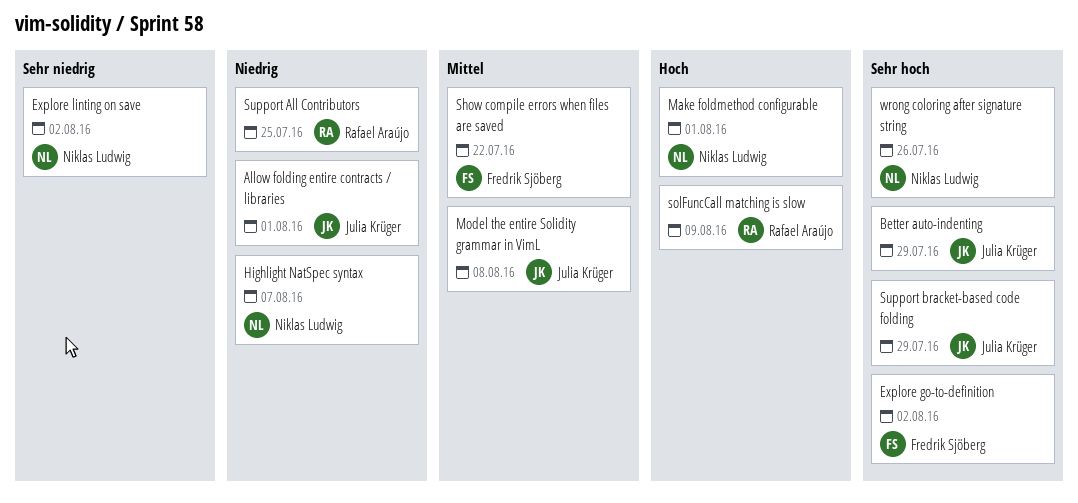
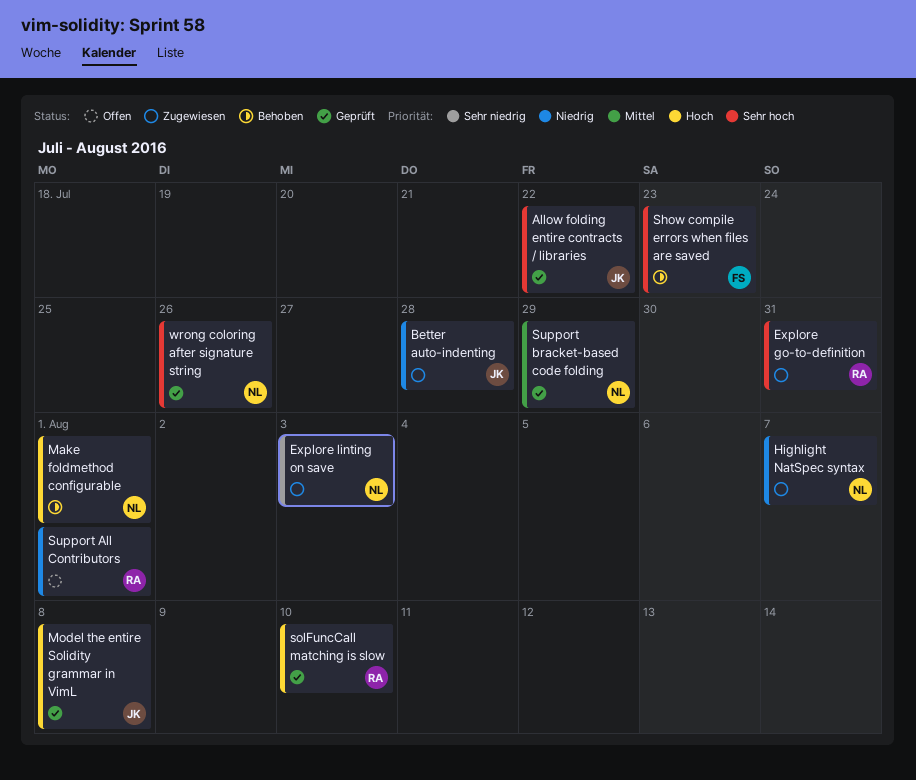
Allow folding entire contracts / libraries, priority: Niedrig -> Sehr hoch
Allow folding entire contracts / libraries, due: Aug 1 -> Jul 22
Better auto-indenting, priority: Sehr hoch -> Niedrig
Better auto-indenting, due: Jul 29 -> Jul 28
Explore go-to-definition, owner: Fredrik Sjöberg -> Rafael Araújo
Explore go-to-definition, due: Aug 2 -> Jul 31
Explore linting on save, due: Aug 2 -> Aug 3
Model the entire Solidity grammar in VimL, priority: Mittel -> Hoch
Show compile errors when files are saved, priority: Mittel -> Sehr hoch
Show compile errors when files are saved, due: Jul 22 -> Jul 23
solFuncCall matching is slow, due: Aug 9 -> Aug 10
Support All Contributors, due: Jul 25 -> Aug 1
Support bracket-based code folding, owner: Julia Krüger -> Niklas Ludwig
Support bracket-based code folding, priority: Sehr hoch -> Mittel

